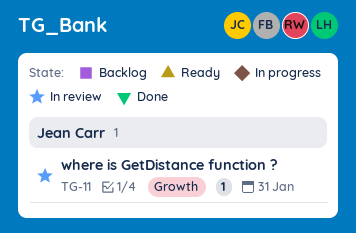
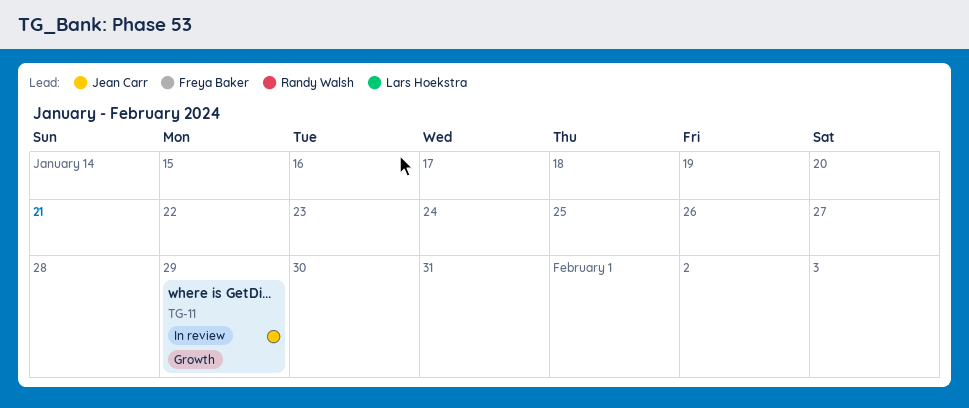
TG-11, due: Jan 31 -> Jan 29

